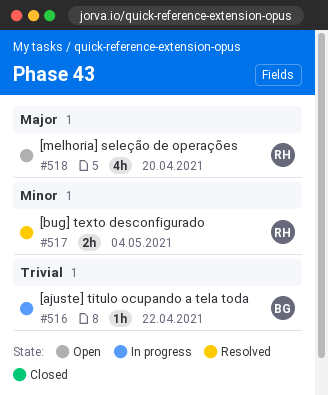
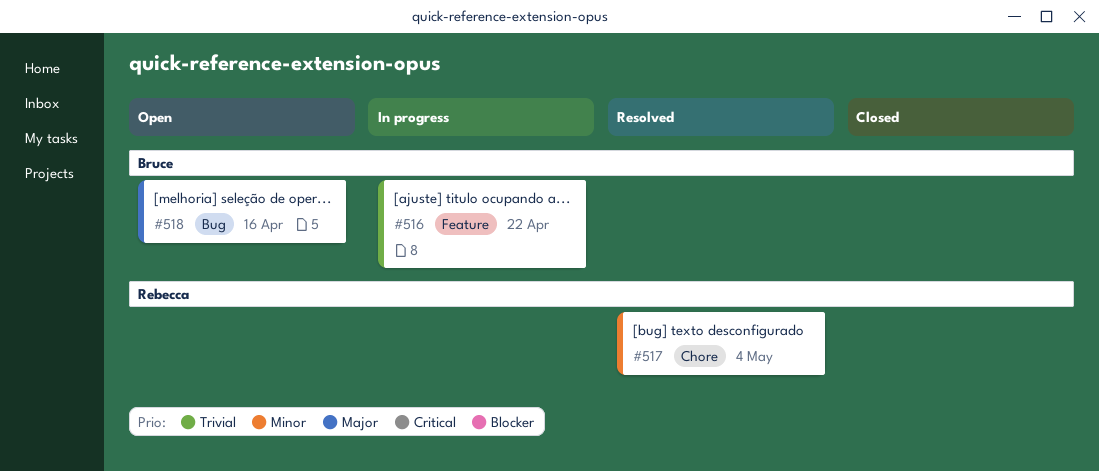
#518, owner: Rebecca -> Bruce
#518, due: Apr 20 -> Apr 16

